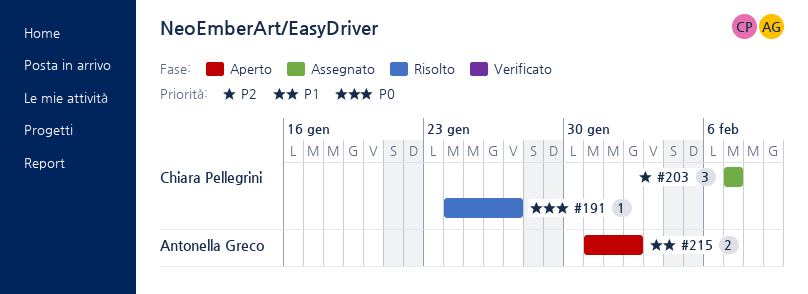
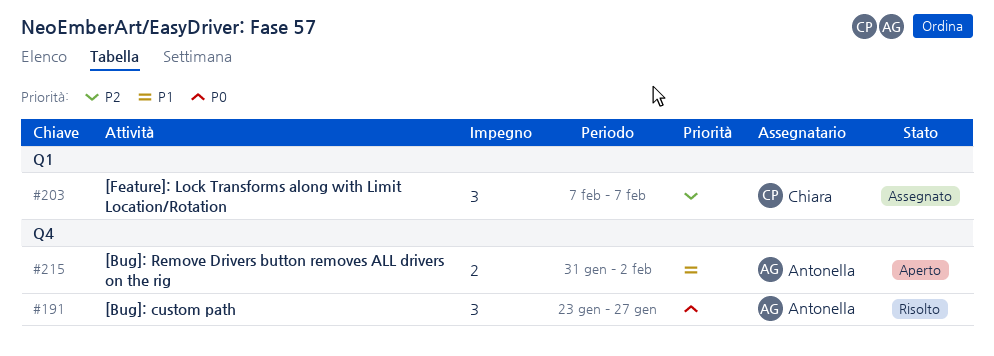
#191, owner: Chiara Pellegrini -> Antonella Greco
#191, estimate: 1 -> 3
#191, start: Jan 24 -> Jan 23

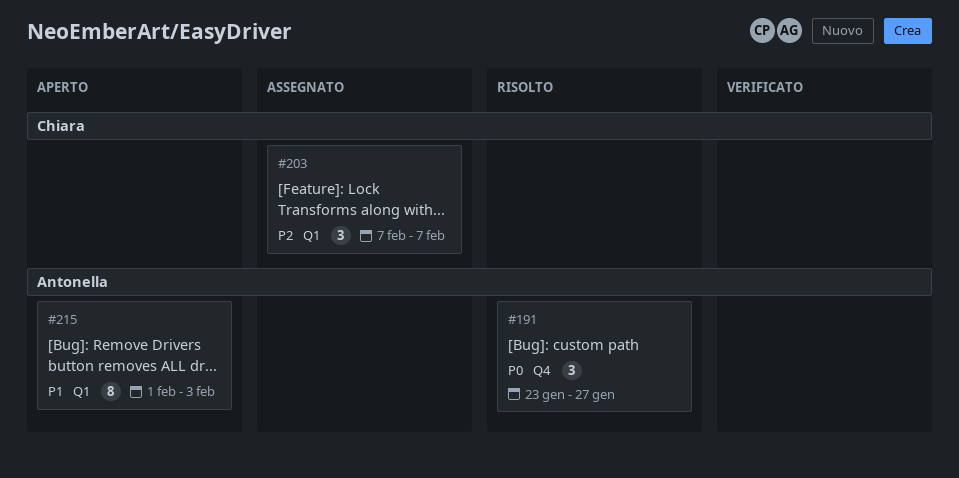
#215, label: Q4 -> Q1
#215, estimate: 2 -> 8
#215, start: Jan 31 -> Feb 1
#215, due: Feb 2 -> Feb 3

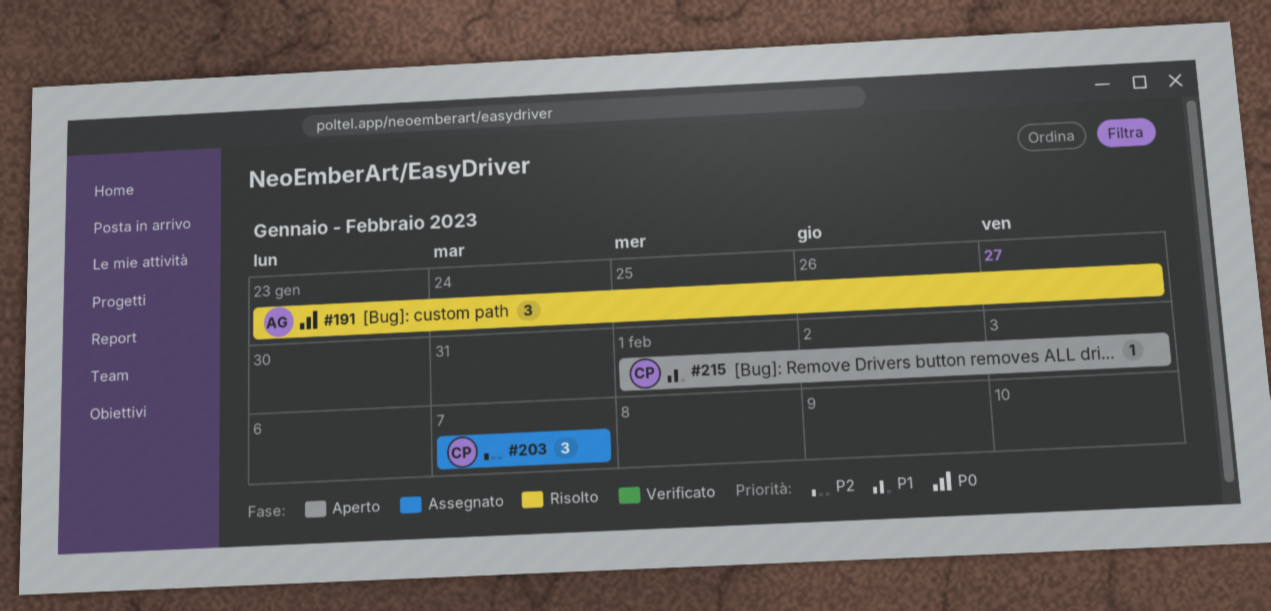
#215, owner: Antonella -> Chiara
#215, estimate: 8 -> 1

